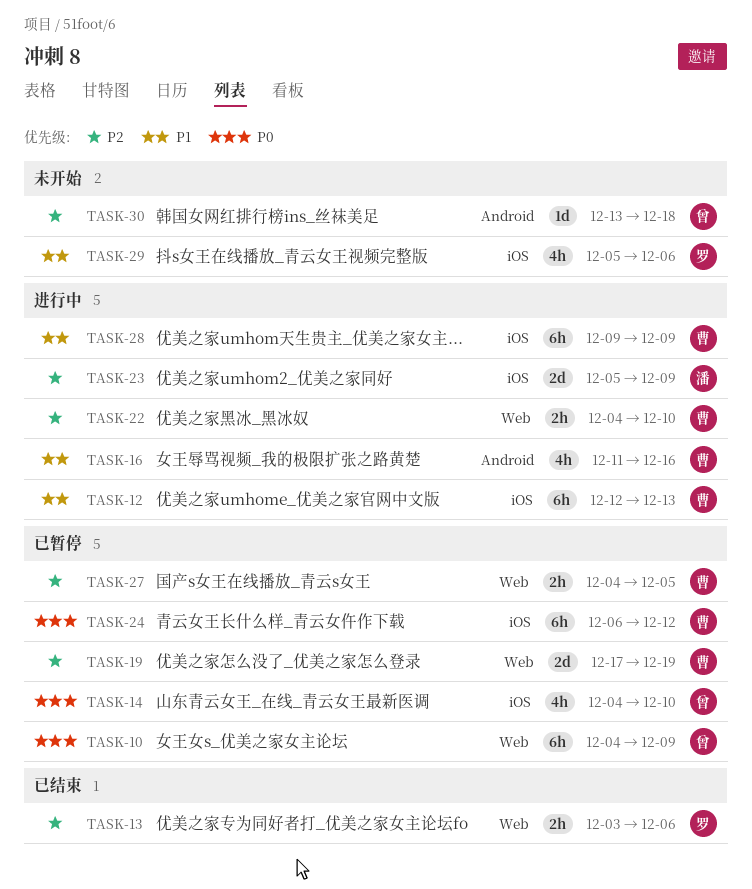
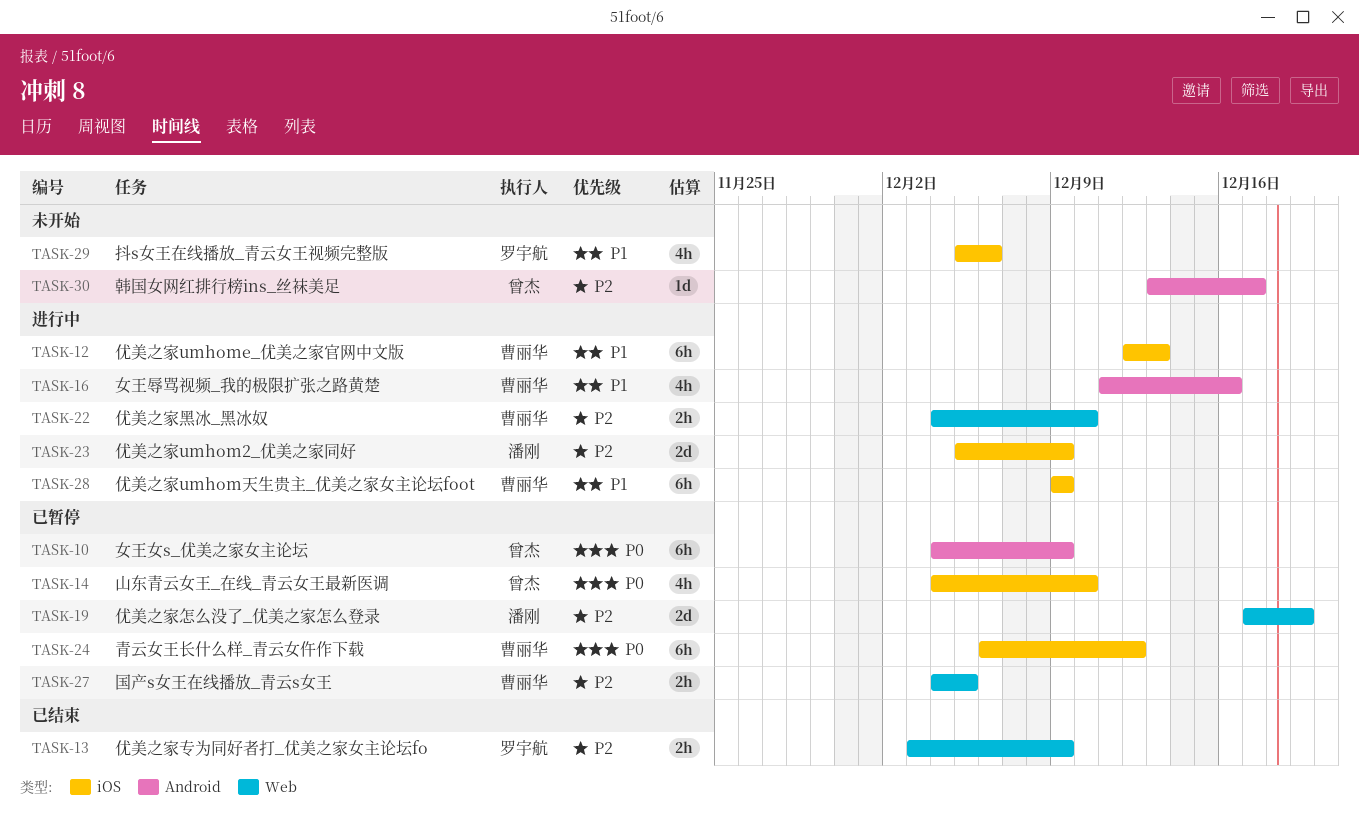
TASK-10, label: Web -> Android
TASK-13, due: Dec 6 -> Dec 9
TASK-19, owner: 曹丽华 -> 潘刚
TASK-30, due: Dec 18 -> Dec 17

